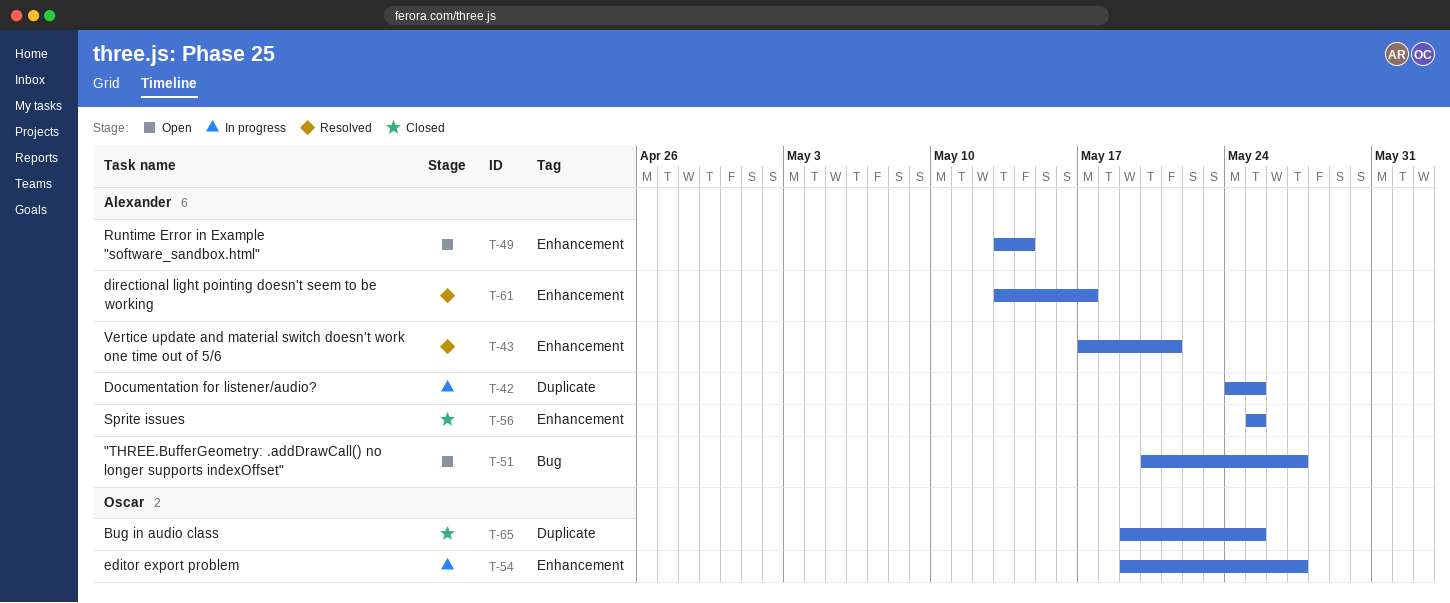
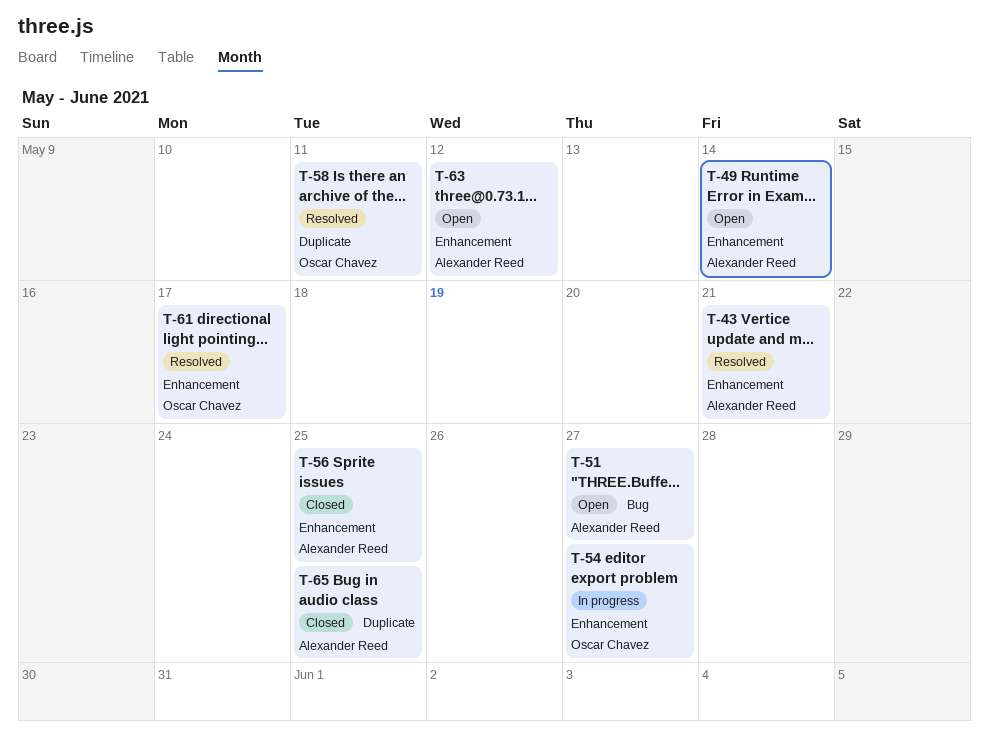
T-42: present -> none
T-58: none -> present
T-61, owner: Alexander Reed -> Oscar Chavez
T-63: none -> present
T-65, owner: Oscar Chavez -> Alexander Reed

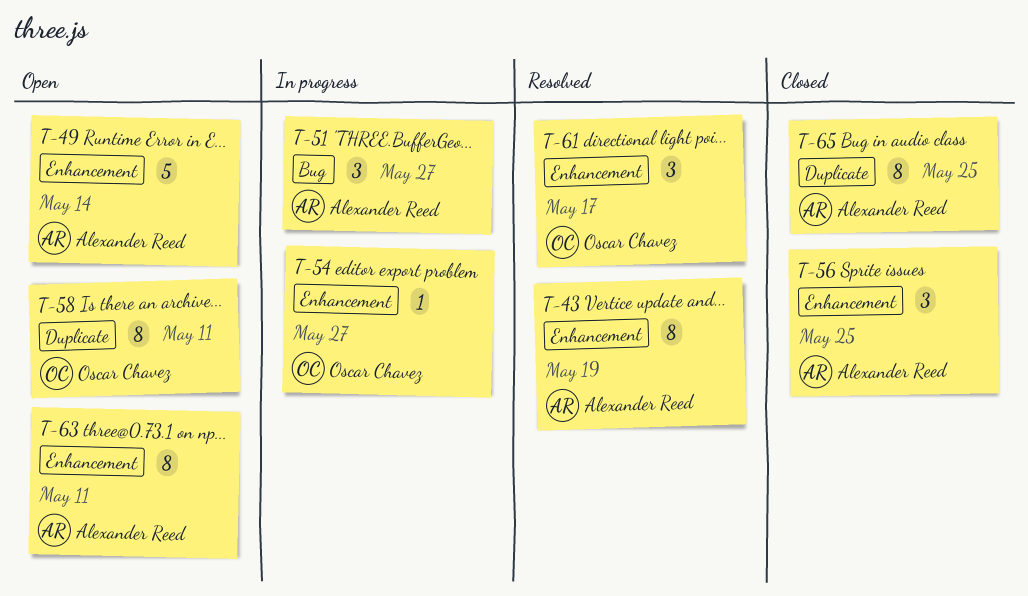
T-43, due: May 21 -> May 19
T-51, status: Open -> In progress
T-58, status: Resolved -> Open
T-63, due: May 12 -> May 11

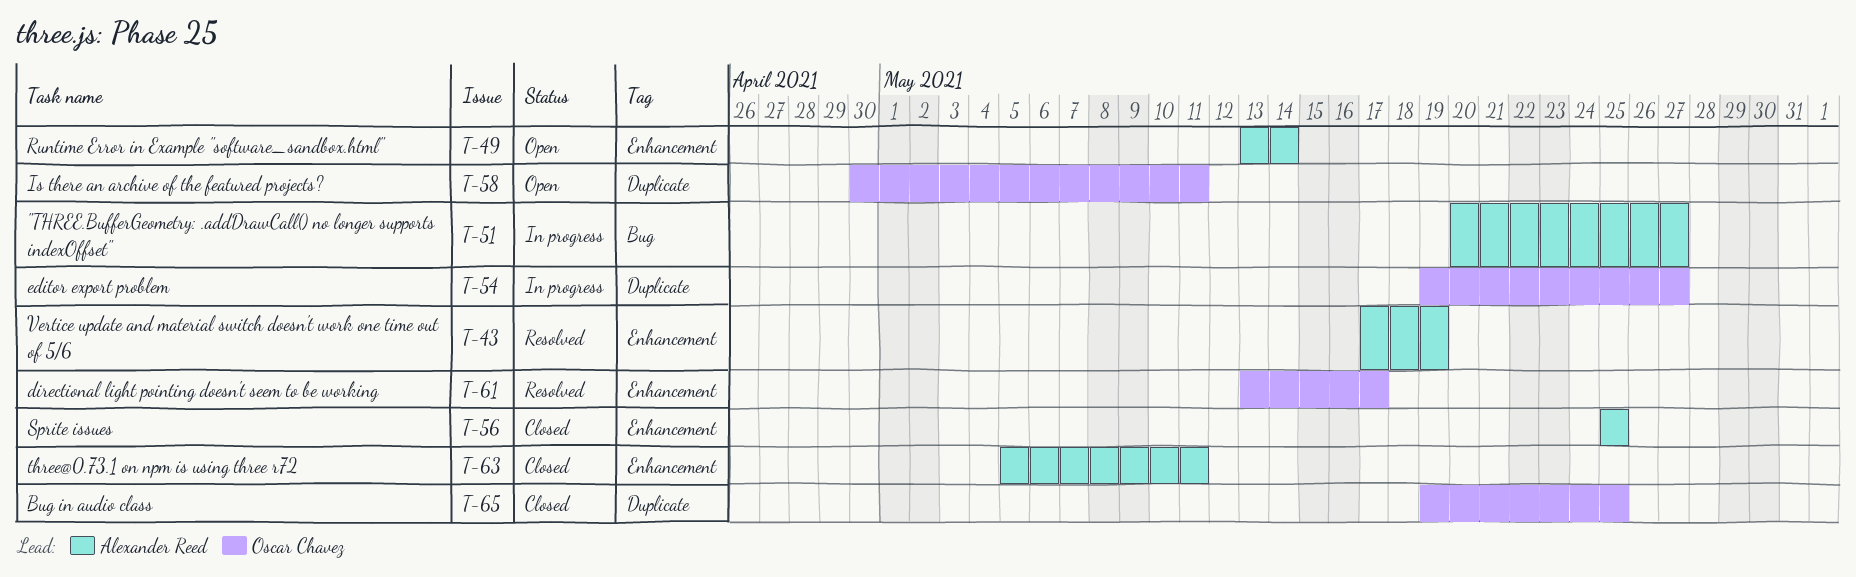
T-54, label: Enhancement -> Duplicate
T-63, status: Open -> Closed
T-65, owner: Alexander Reed -> Oscar Chavez

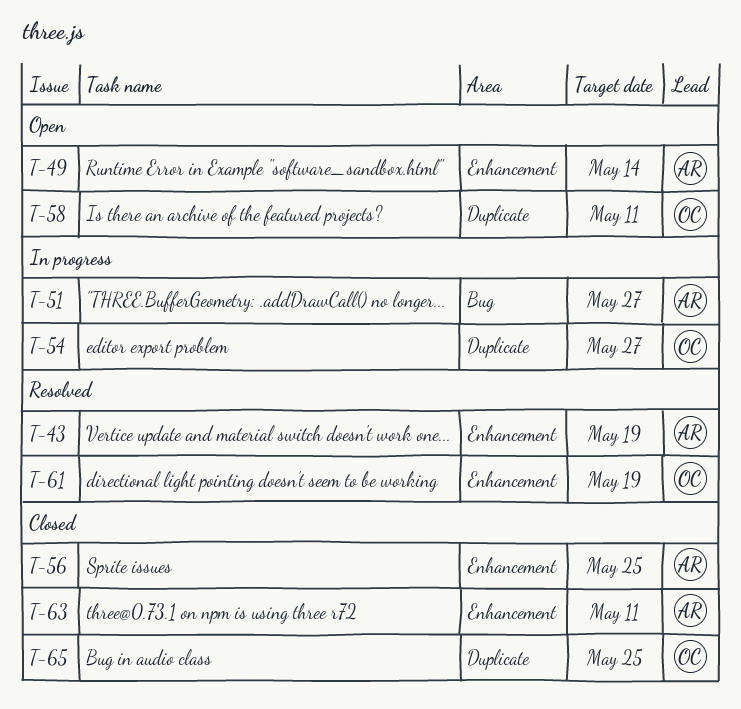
T-61, due: May 17 -> May 19

